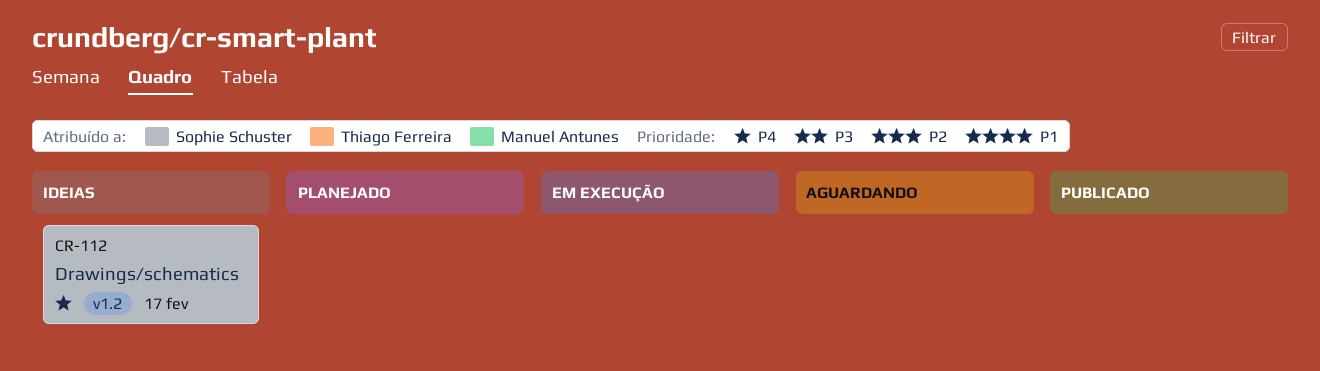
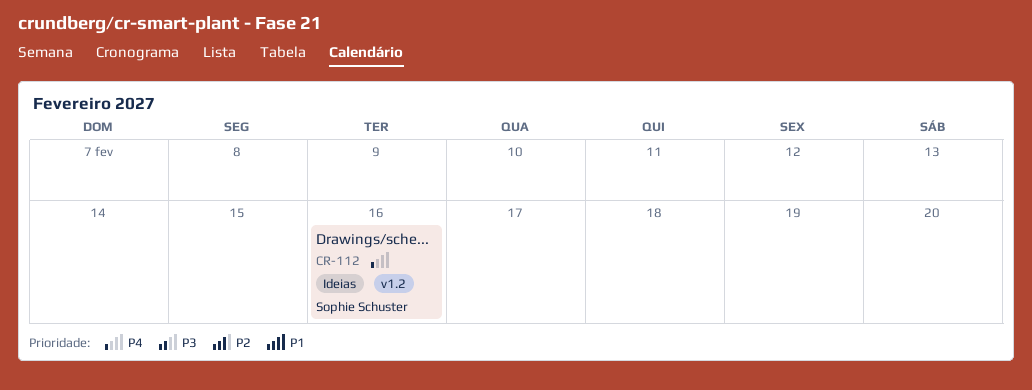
CR-112, due: Feb 17 -> Feb 16

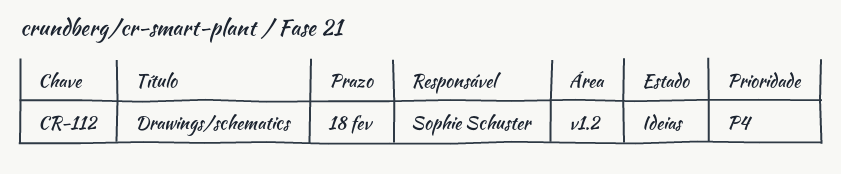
CR-112, due: Feb 16 -> Feb 18

